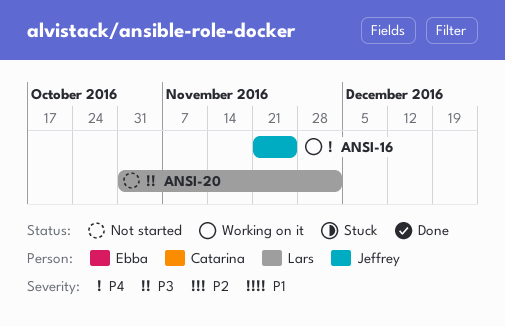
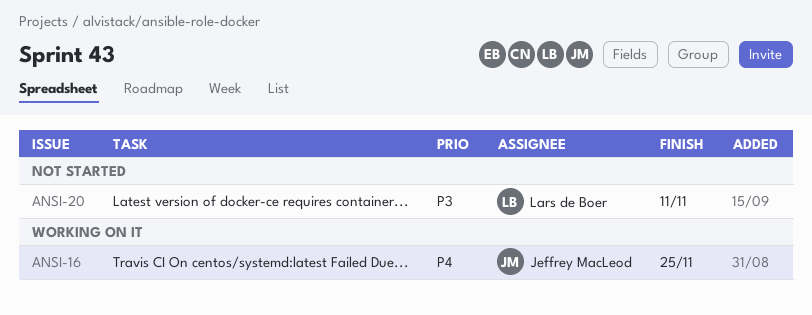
ANSI-20, due: Dec 2 -> Nov 11

